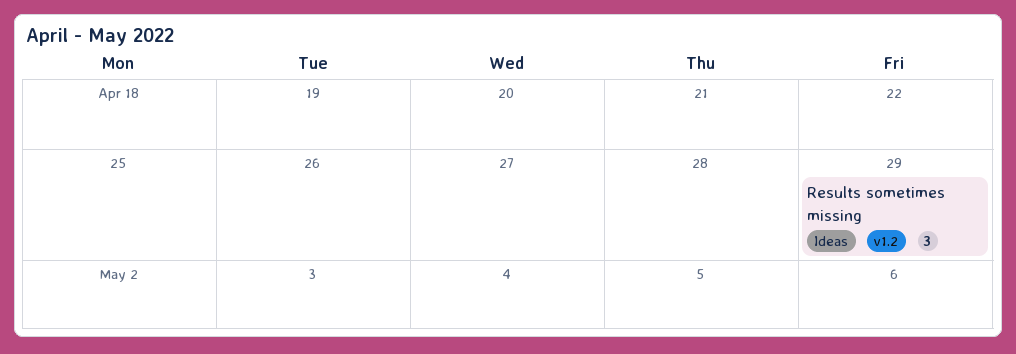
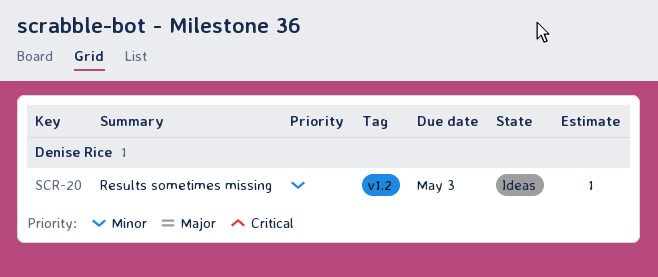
Results sometimes missing, estimate: 3 -> 1
Results sometimes missing, due: Apr 29 -> May 3

